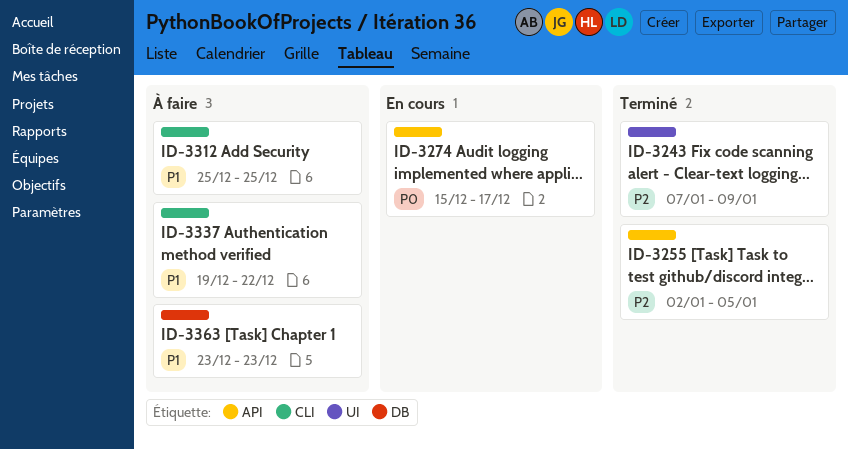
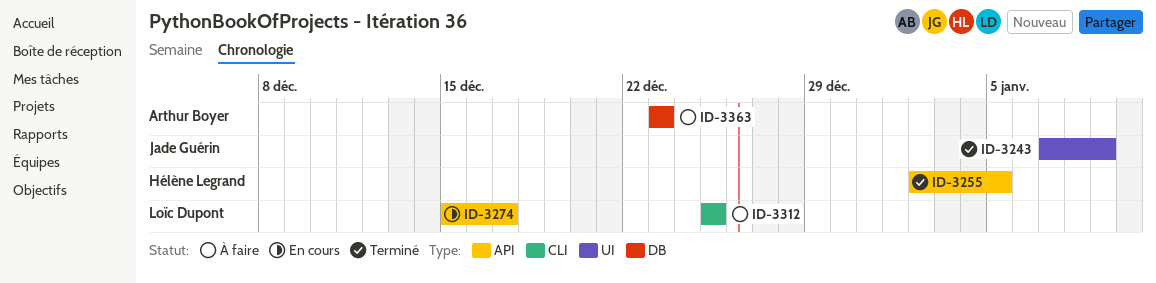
ID-3337: present -> none

